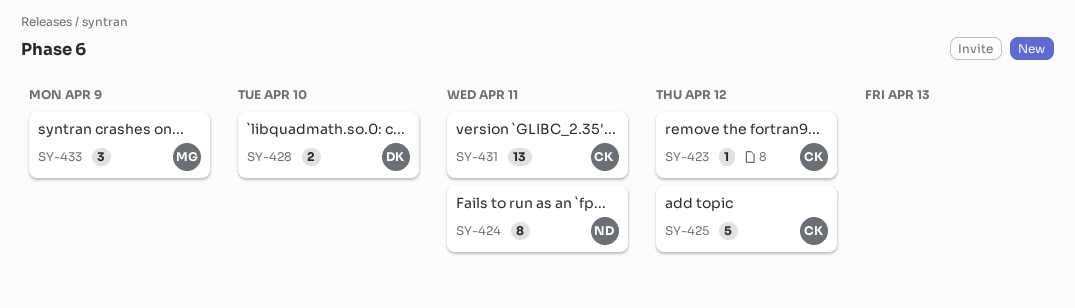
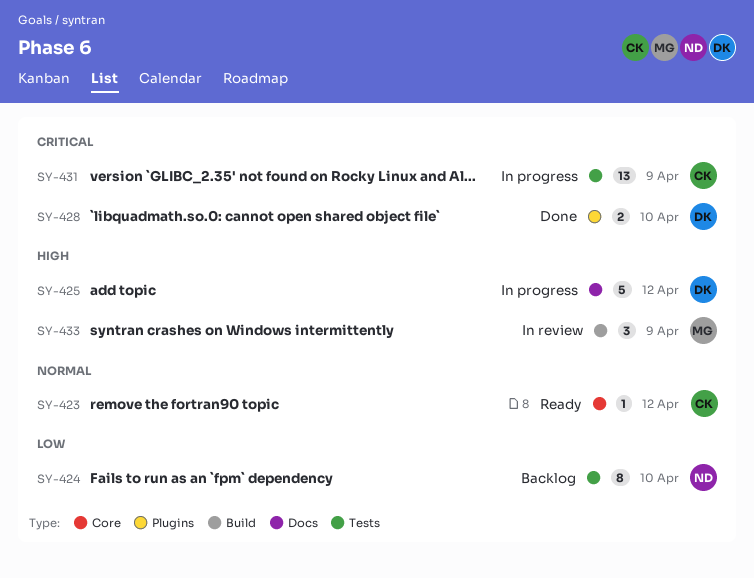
SY-424, due: Apr 11 -> Apr 10
SY-425, owner: CK -> DK
SY-431, due: Apr 11 -> Apr 9

